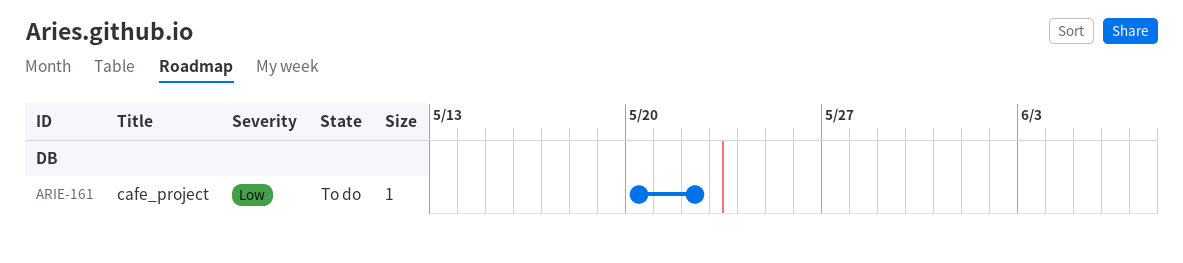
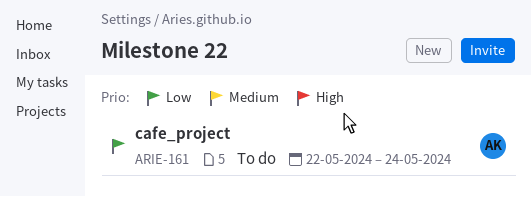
ARIE-161, start: May 20 -> May 22
ARIE-161, due: May 22 -> May 24

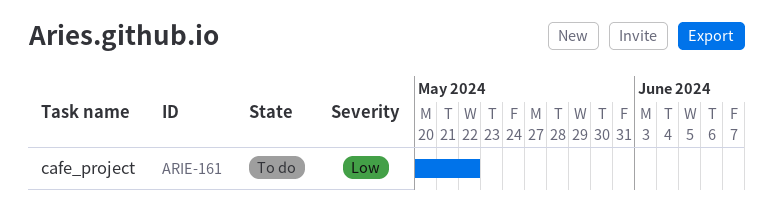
ARIE-161, start: May 22 -> May 20
ARIE-161, due: May 24 -> May 22

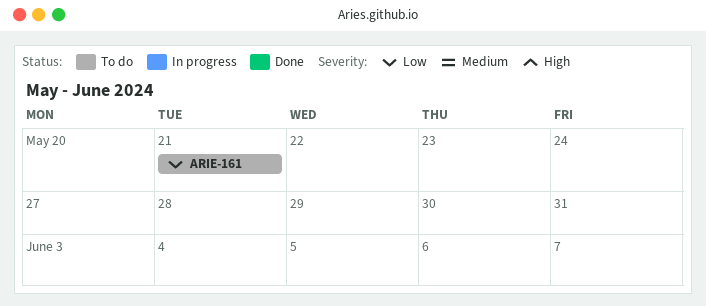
ARIE-161, start: May 20 -> May 21
ARIE-161, due: May 22 -> May 21

